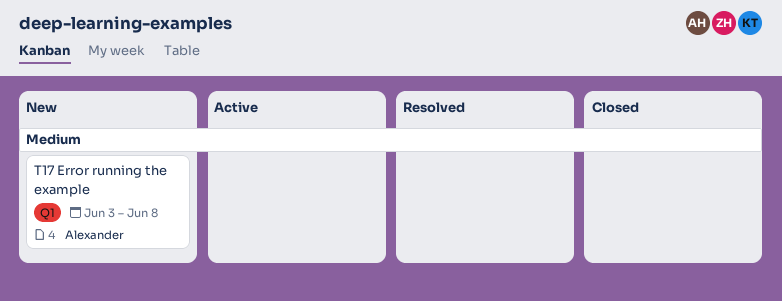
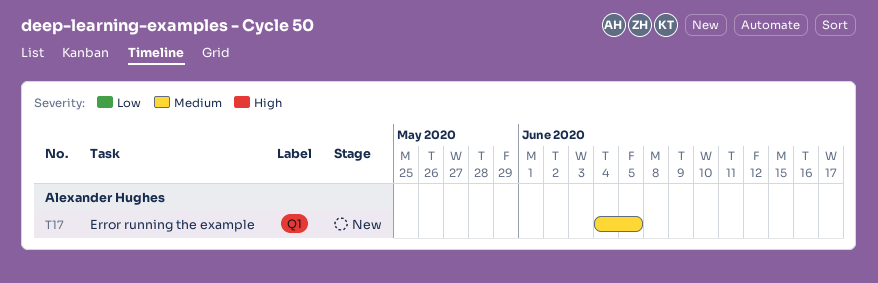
T17, start: Jun 3 -> Jun 4
T17, due: Jun 8 -> Jun 5

